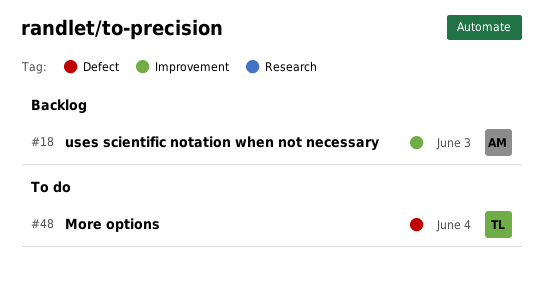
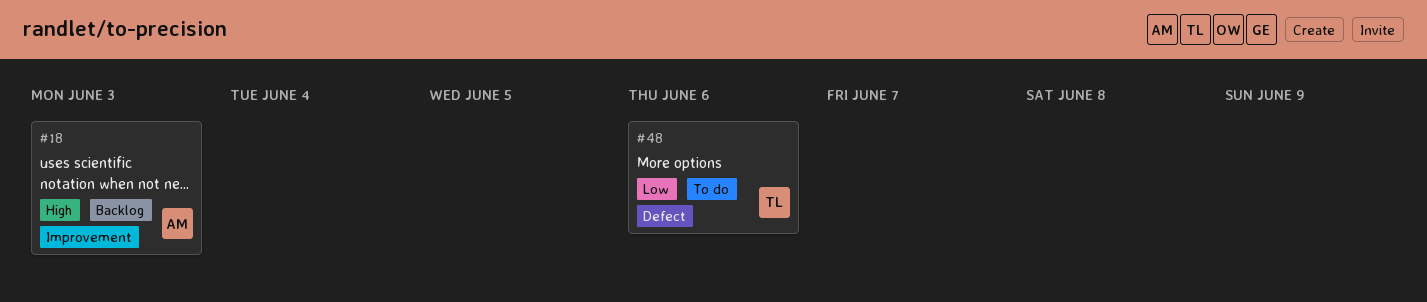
#48, due: Jun 4 -> Jun 6

